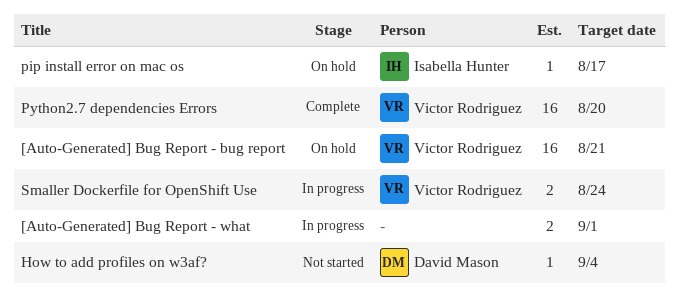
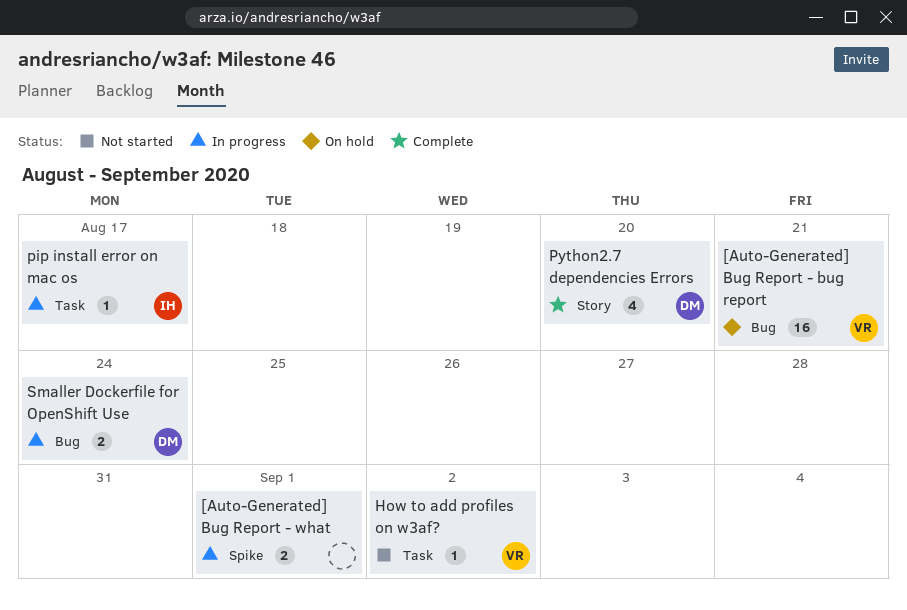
How to add profiles on w3af?, owner: David Mason -> Victor Rodriguez
How to add profiles on w3af?, due: Sep 4 -> Sep 2
pip install error on mac os, status: On hold -> In progress
Python2.7 dependencies Errors, owner: Victor Rodriguez -> David Mason
Python2.7 dependencies Errors, estimate: 16 -> 4
Smaller Dockerfile for OpenShift Use, owner: Victor Rodriguez -> David Mason

